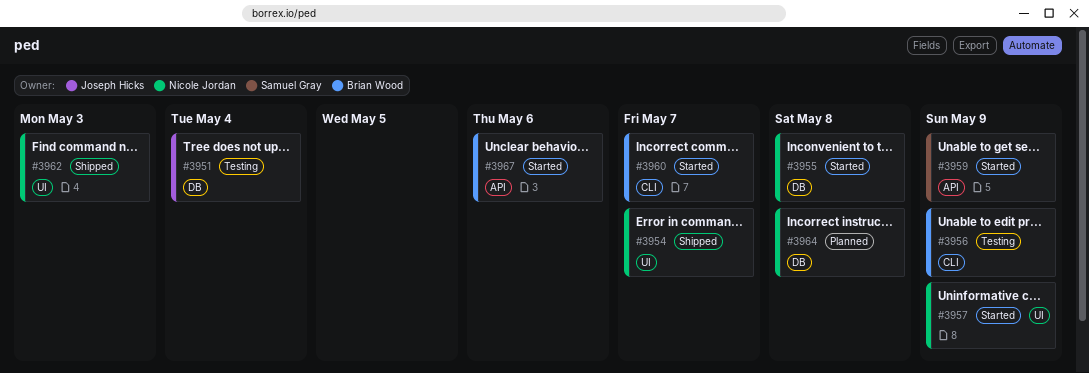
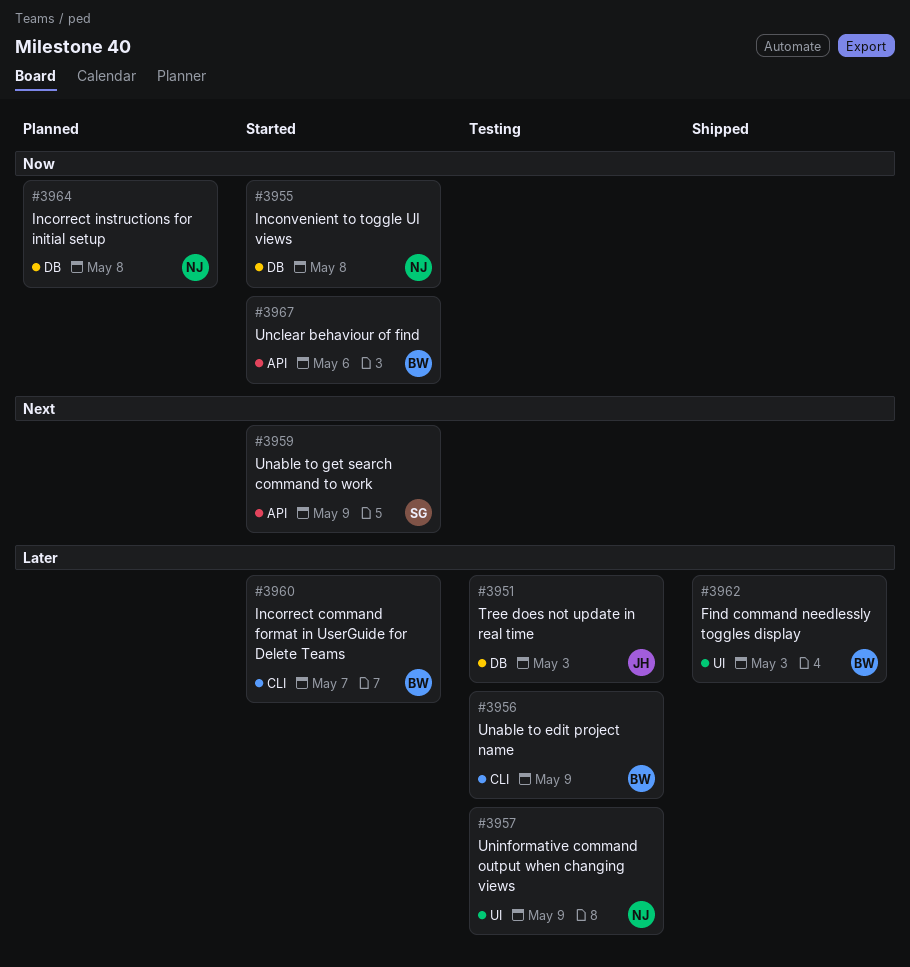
#3951, due: May 4 -> May 3
#3954: present -> none
#3957, status: Started -> Testing
#3962, owner: Nicole Jordan -> Brian Wood

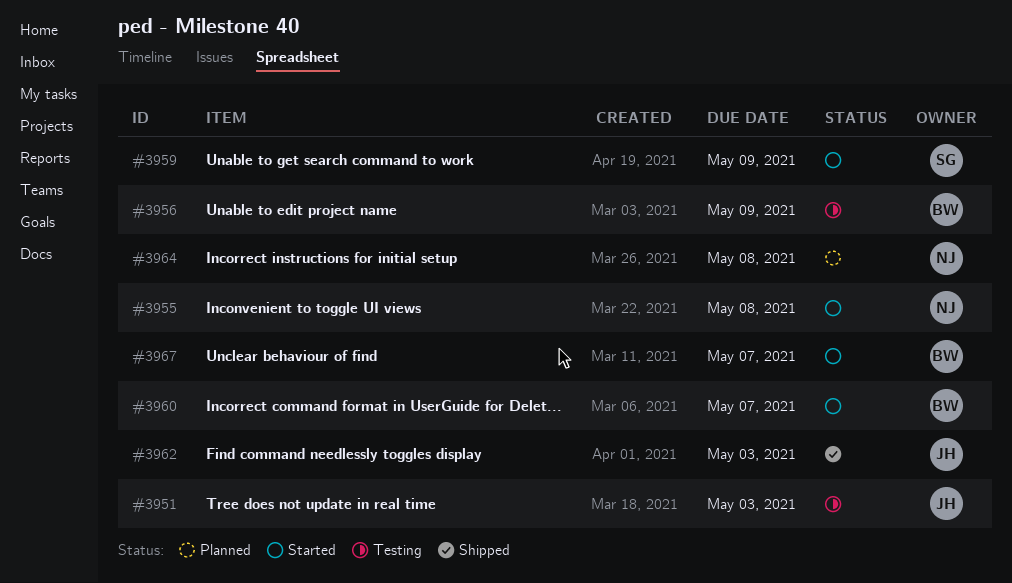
#3957: present -> none
#3962, owner: BW -> JH
#3967, due: May 6 -> May 7

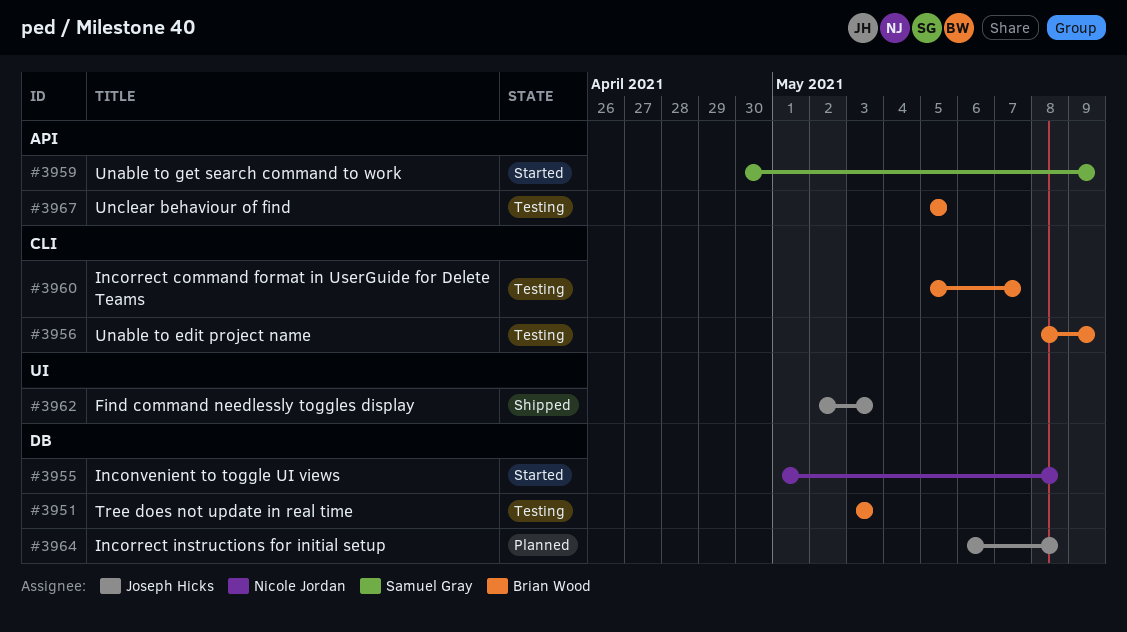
#3951, owner: Joseph Hicks -> Brian Wood
#3960, status: Started -> Testing
#3964, owner: Nicole Jordan -> Joseph Hicks
#3967, status: Started -> Testing
#3967, due: May 7 -> May 5

